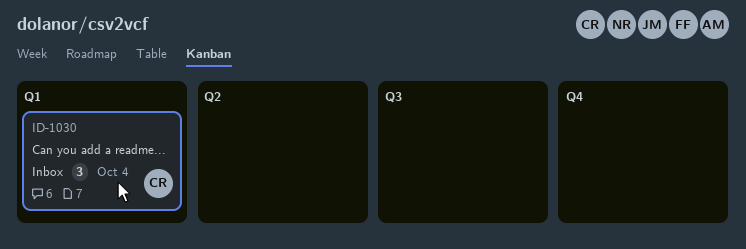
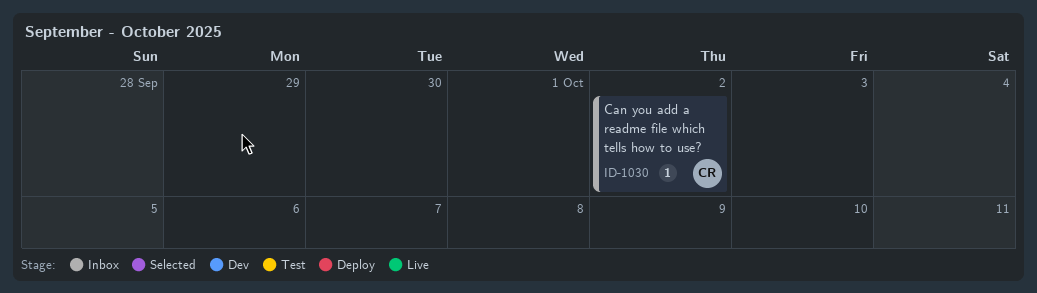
ID-1030, estimate: 3 -> 1
ID-1030, due: Oct 4 -> Oct 2

